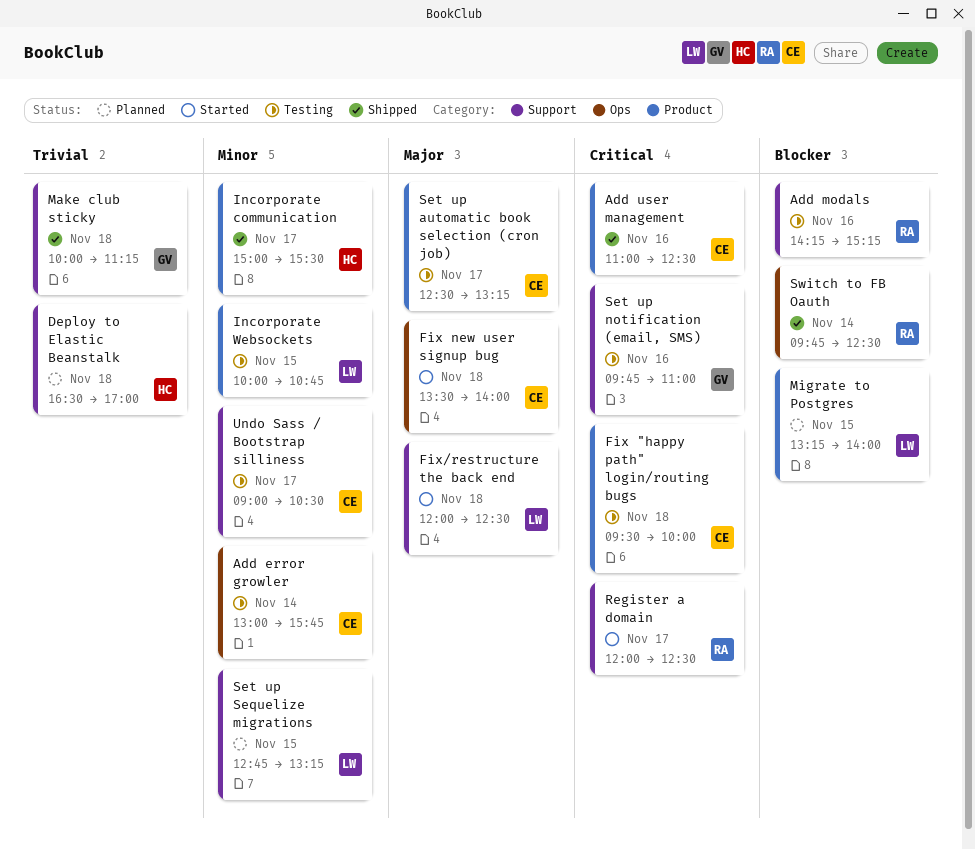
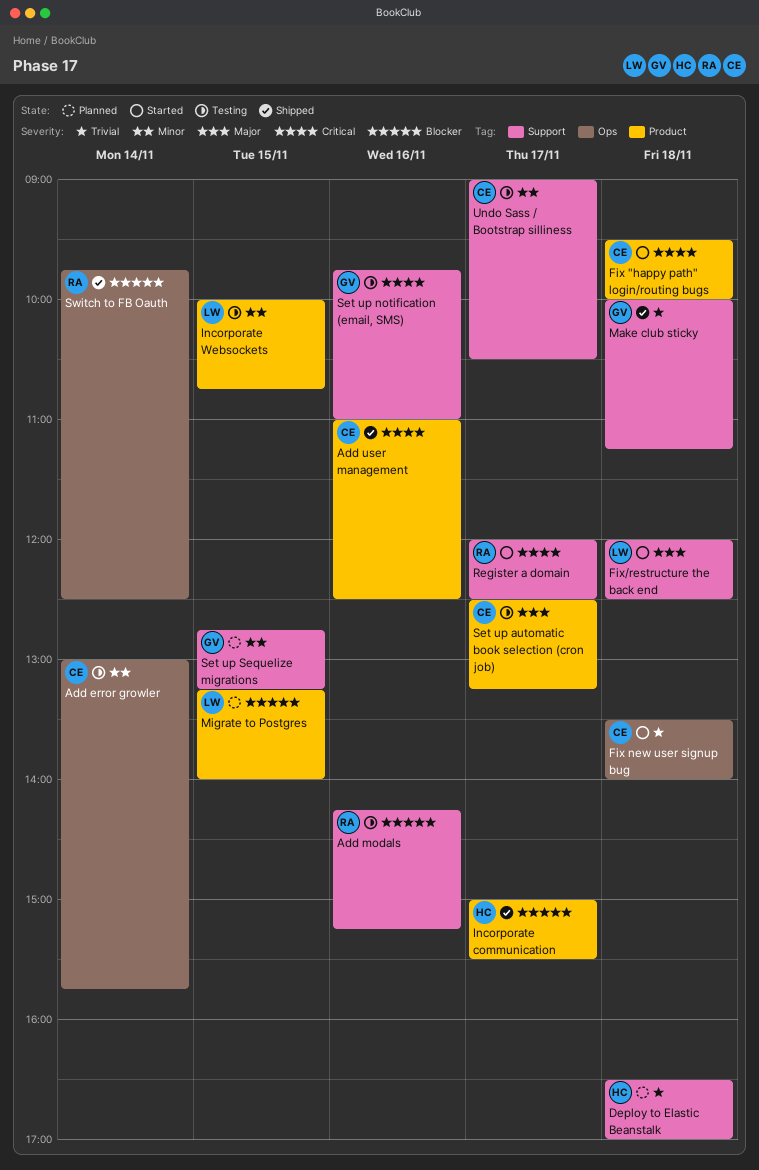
Fix "happy path" login/routing bugs, status: Testing -> Started
Fix new user signup bug, priority: Major -> Trivial
Incorporate communication, priority: Minor -> Blocker
Set up Sequelize migrations, owner: LW -> GV

